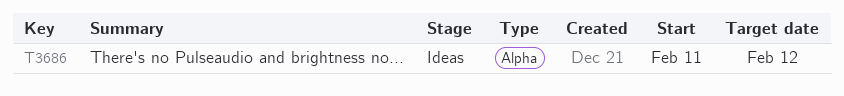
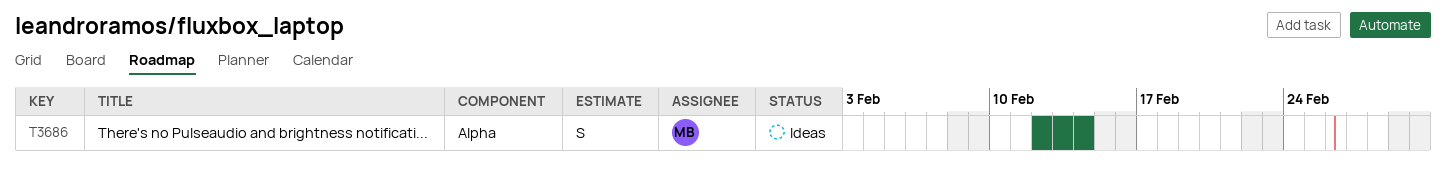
T3686, start: Feb 11 -> Feb 12
T3686, due: Feb 12 -> Feb 14

